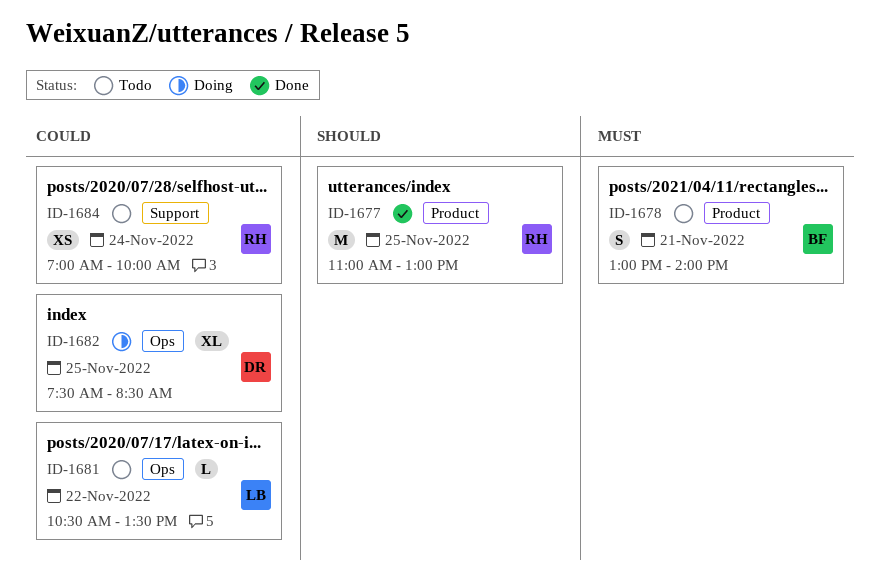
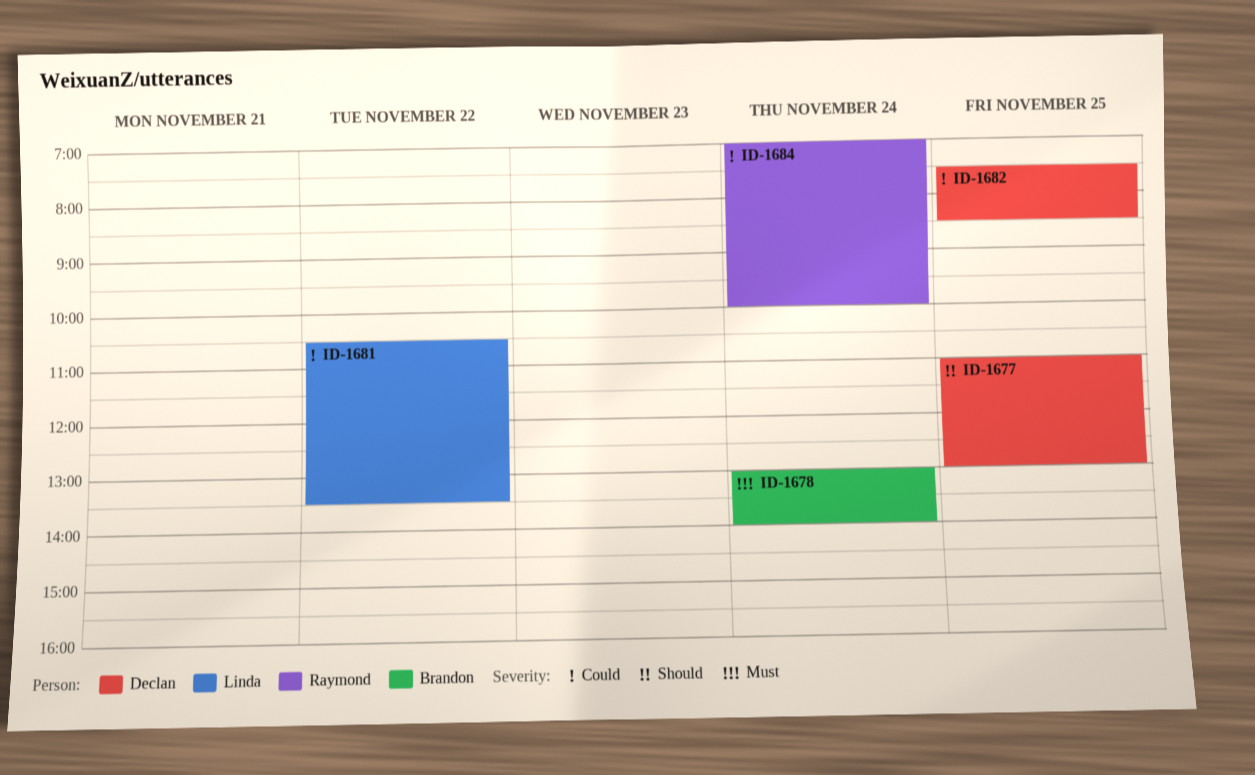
ID-1677, owner: Raymond -> Declan
ID-1678, day: Nov 21 -> Nov 24

